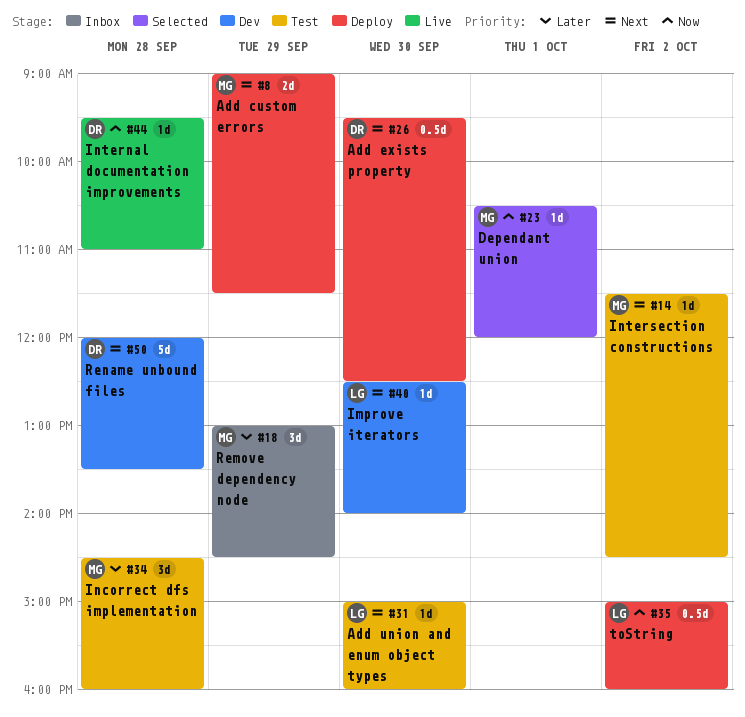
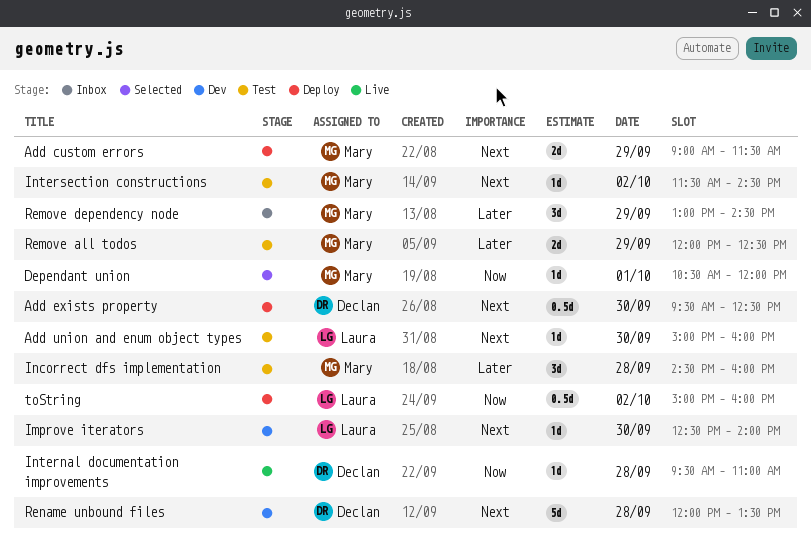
Remove all todos: none -> present

